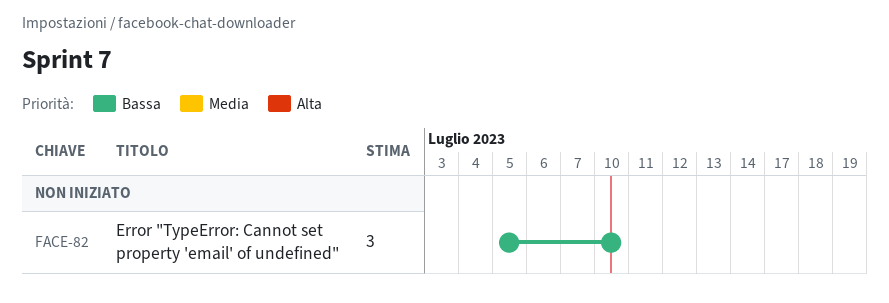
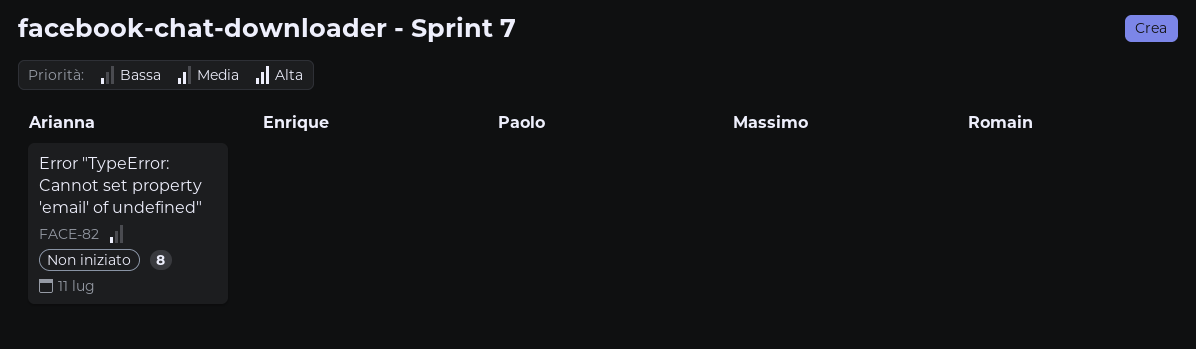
FACE-82, estimate: 3 -> 8
FACE-82, due: Jul 10 -> Jul 11

